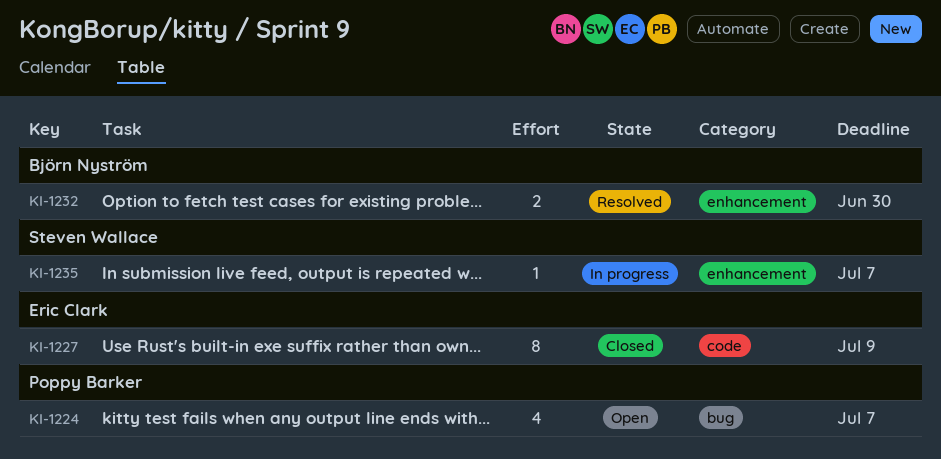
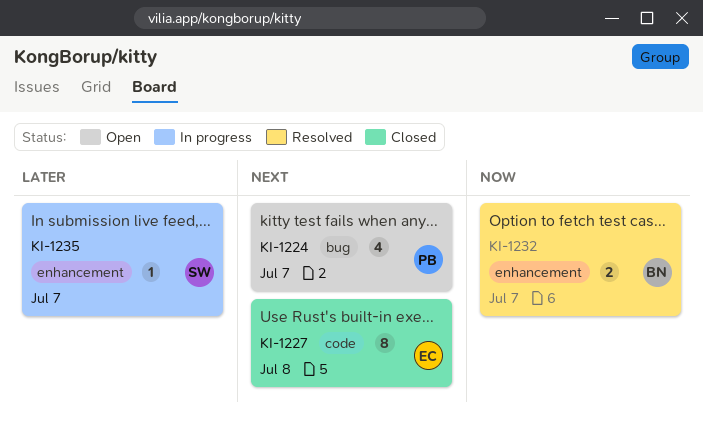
KI-1227, due: Jul 9 -> Jul 8
KI-1232, due: Jun 30 -> Jul 7

